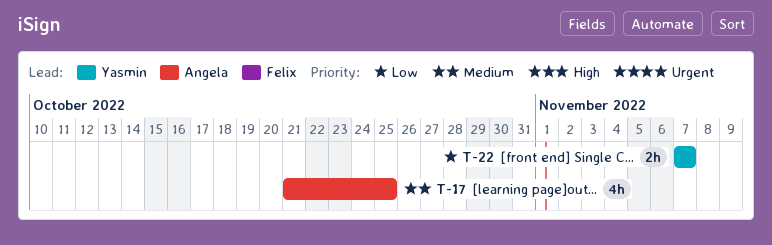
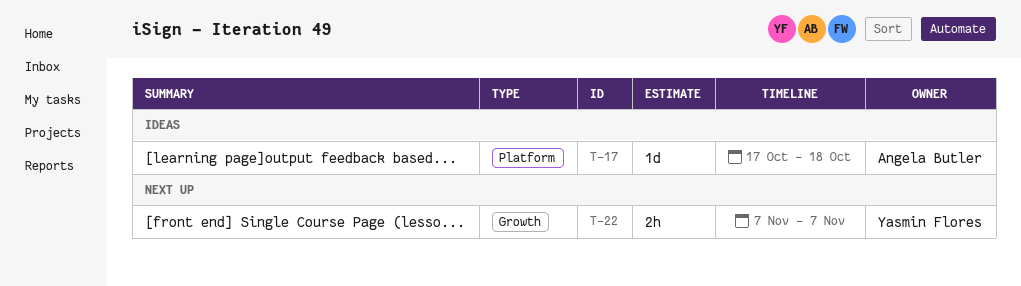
T-17, estimate: 4h -> 1d
T-17, start: Oct 21 -> Oct 17
T-17, due: Oct 25 -> Oct 18

